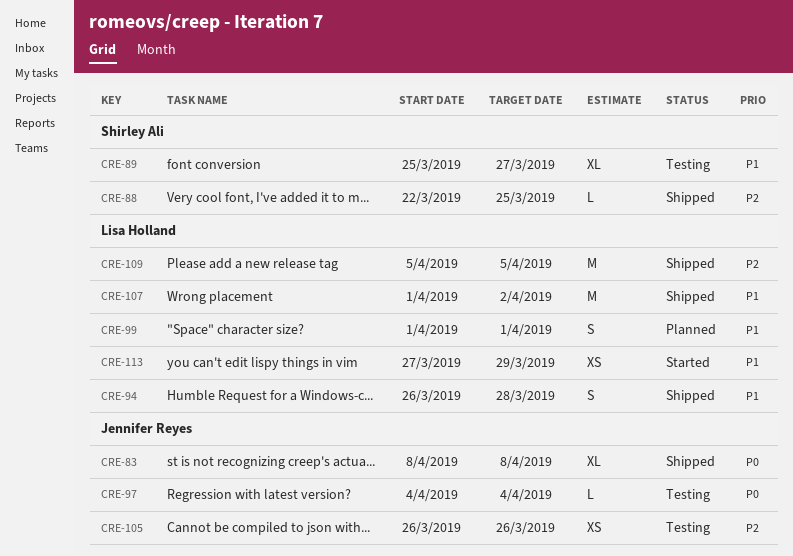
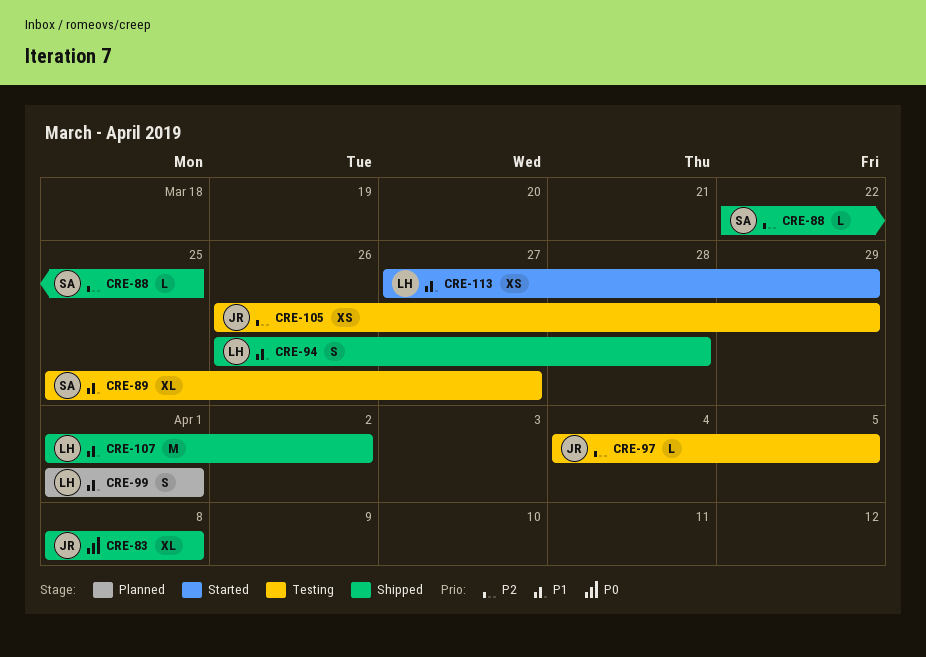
CRE-97, priority: P0 -> P2
CRE-97, due: Apr 4 -> Apr 5
CRE-105, due: Mar 26 -> Mar 29
CRE-109: present -> none

